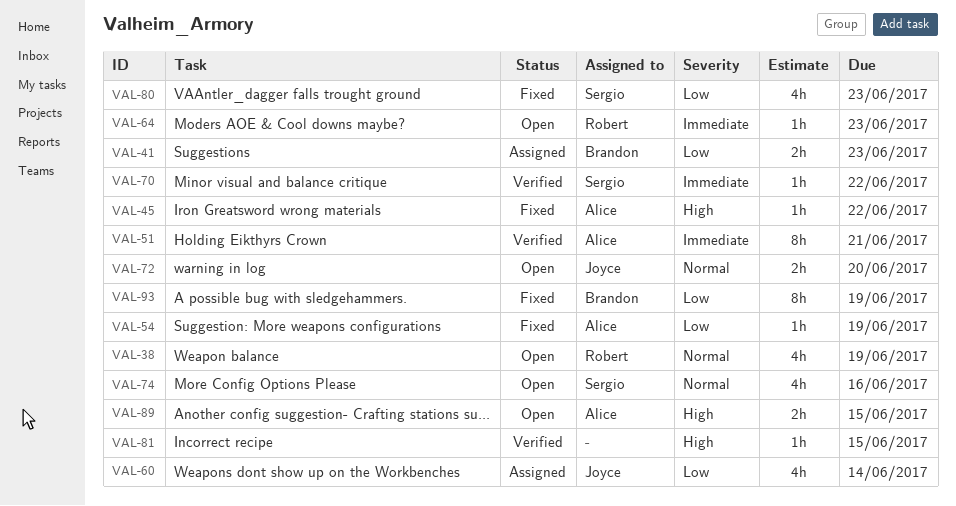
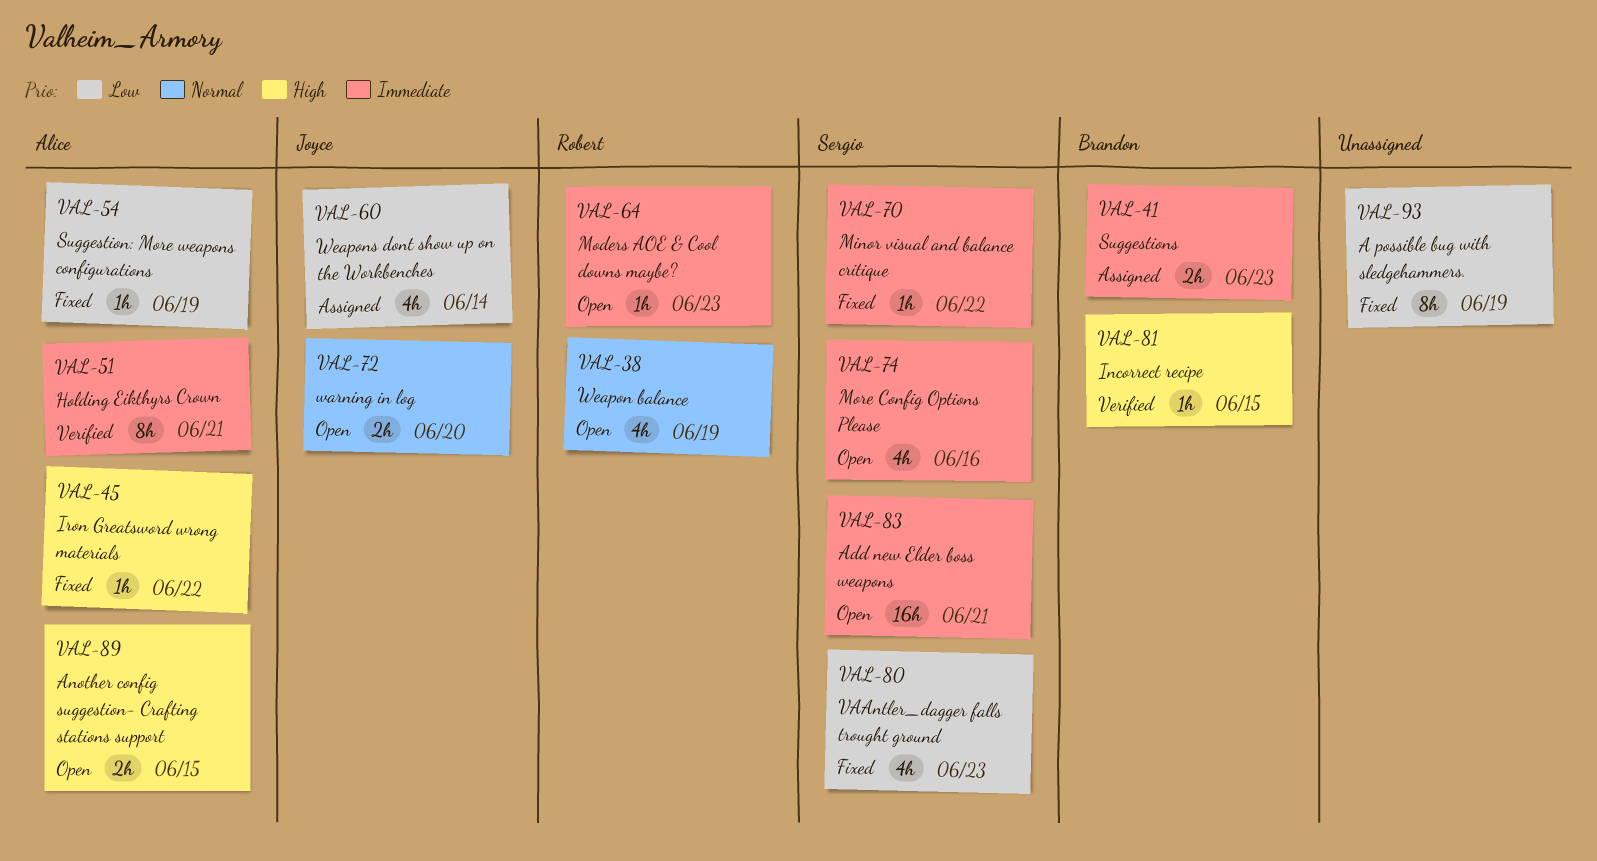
VAL-41, priority: Low -> Immediate
VAL-70, status: Verified -> Fixed
VAL-74, priority: Normal -> Immediate
VAL-81, owner: none -> Brandon
VAL-83: none -> present
VAL-93, owner: Brandon -> none

